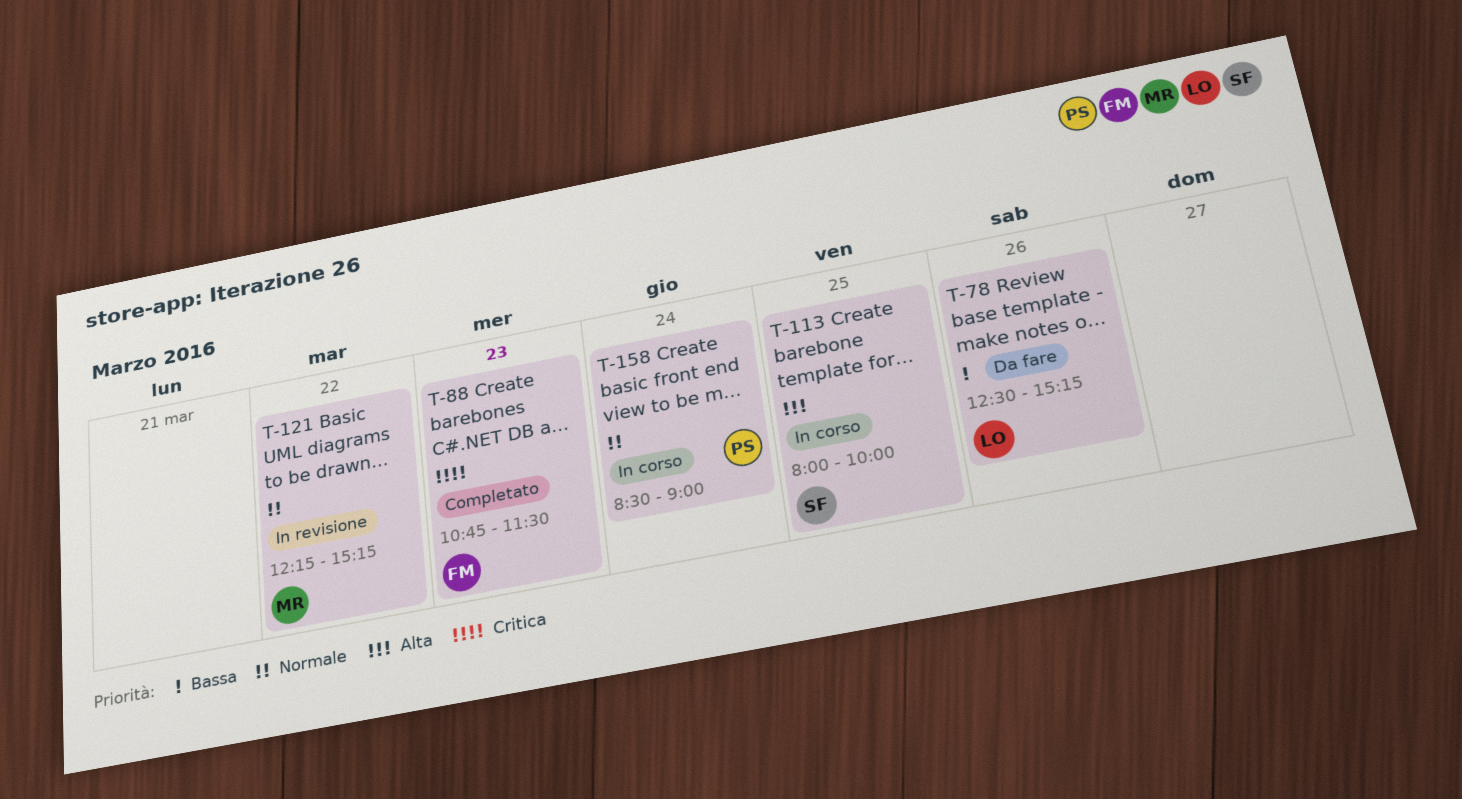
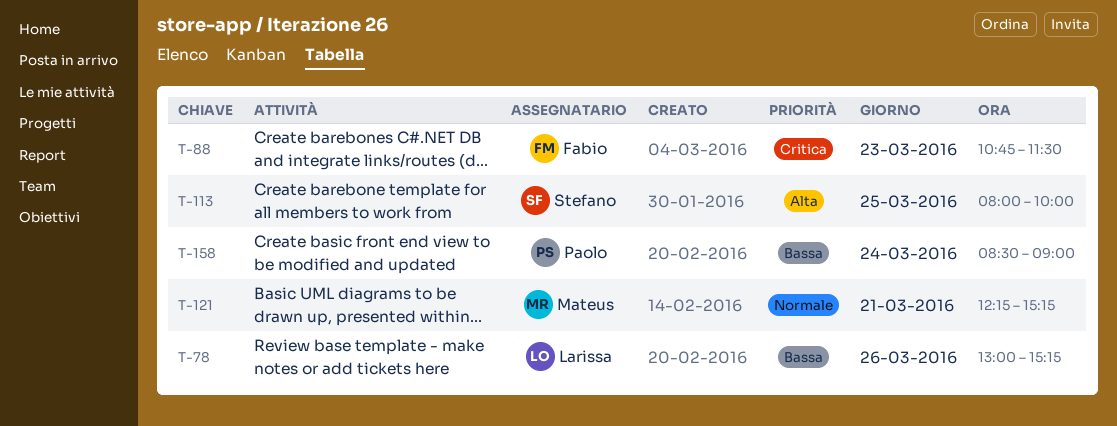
T-78, begins: 12:30 -> 13:00
T-121, day: Mar 22 -> Mar 21
T-158, priority: Normale -> Bassa

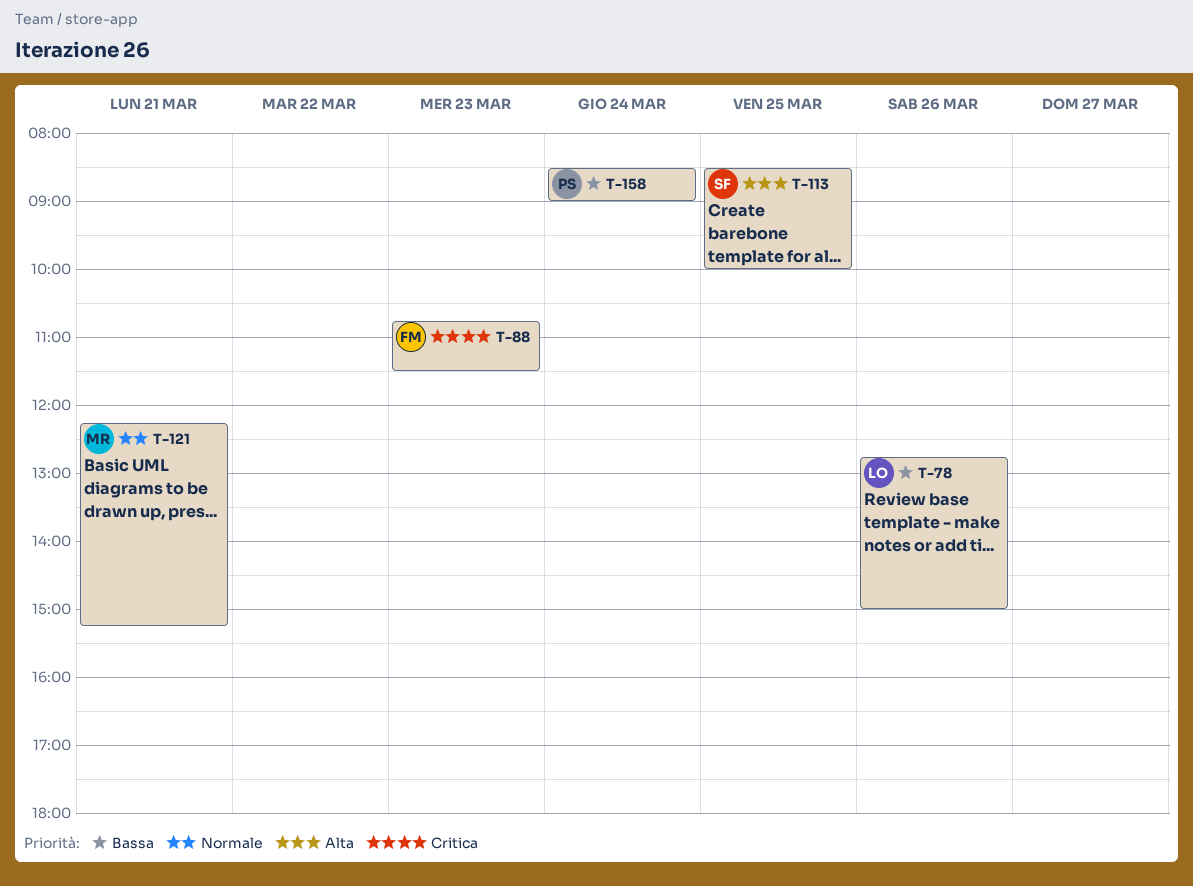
T-78, begins: 13:00 -> 12:45
T-78, ends: 15:15 -> 15:00
T-113, begins: 08:00 -> 08:30

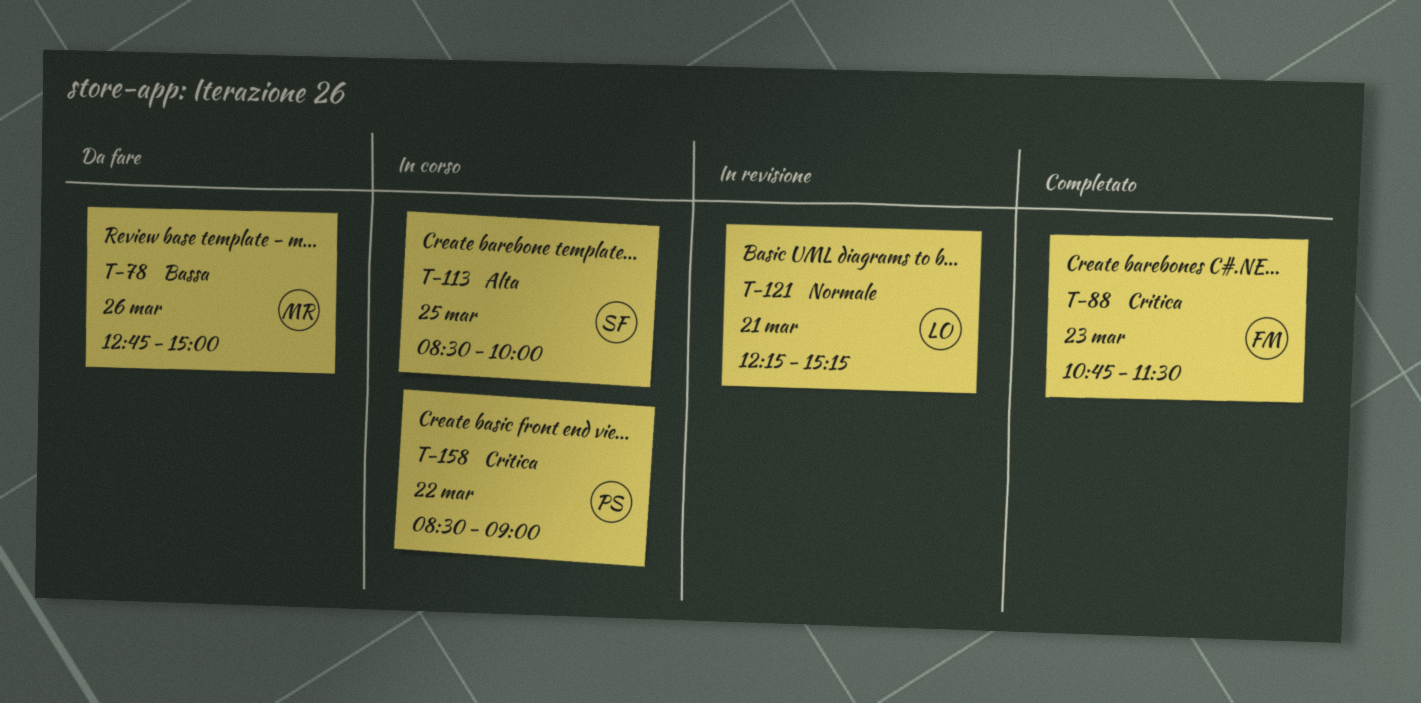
T-78, owner: LO -> MR
T-121, owner: MR -> LO
T-158, priority: Bassa -> Critica
T-158, day: Mar 24 -> Mar 22

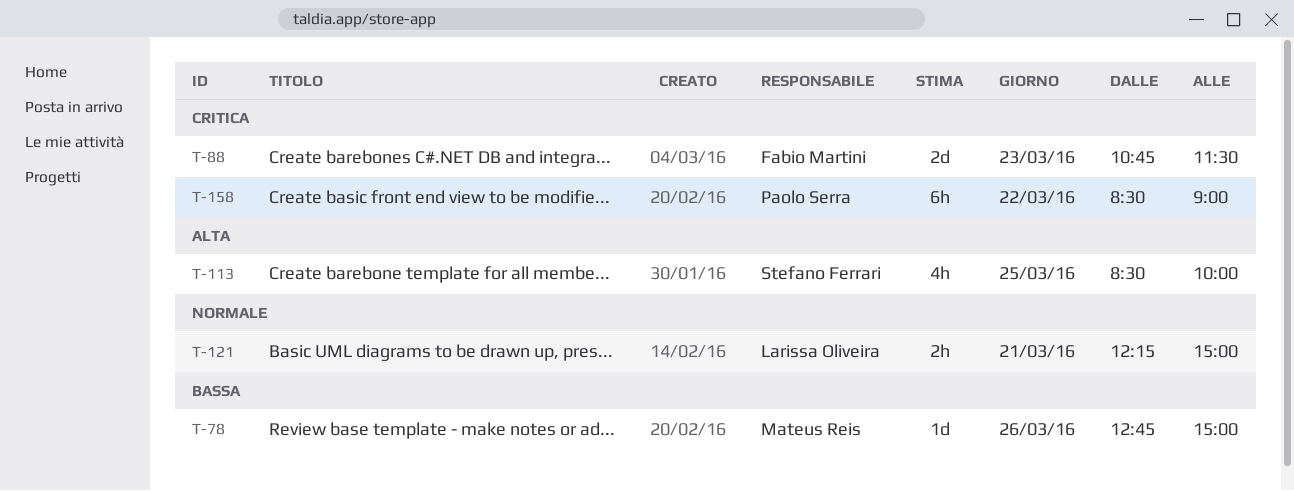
T-121, ends: 15:15 -> 15:00

